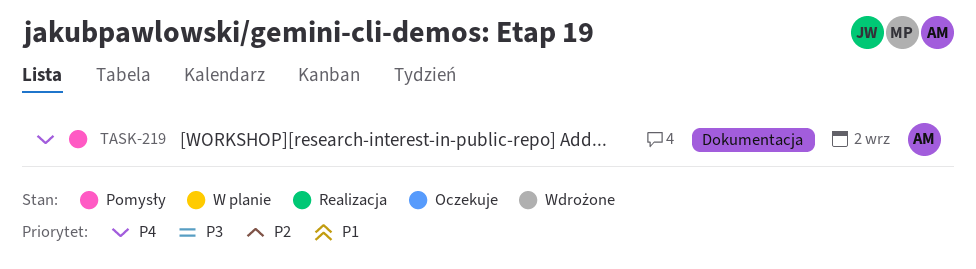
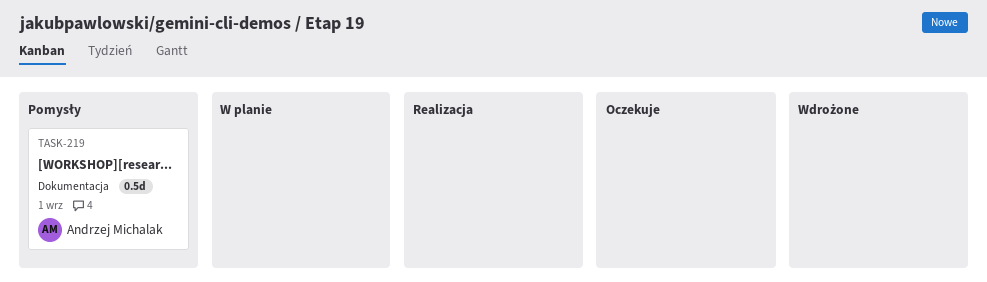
TASK-219, due: Sep 2 -> Sep 1

